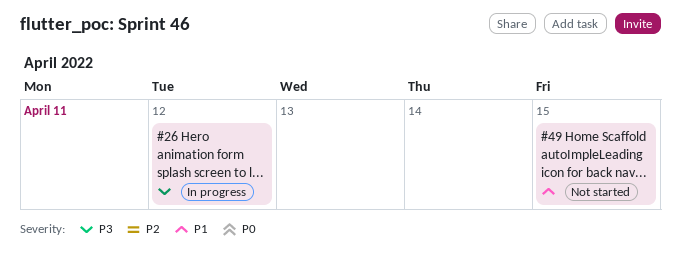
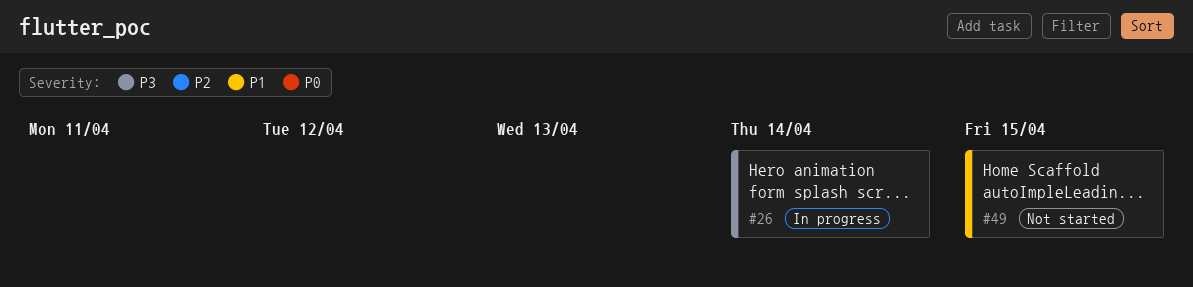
#26, due: Apr 12 -> Apr 14

